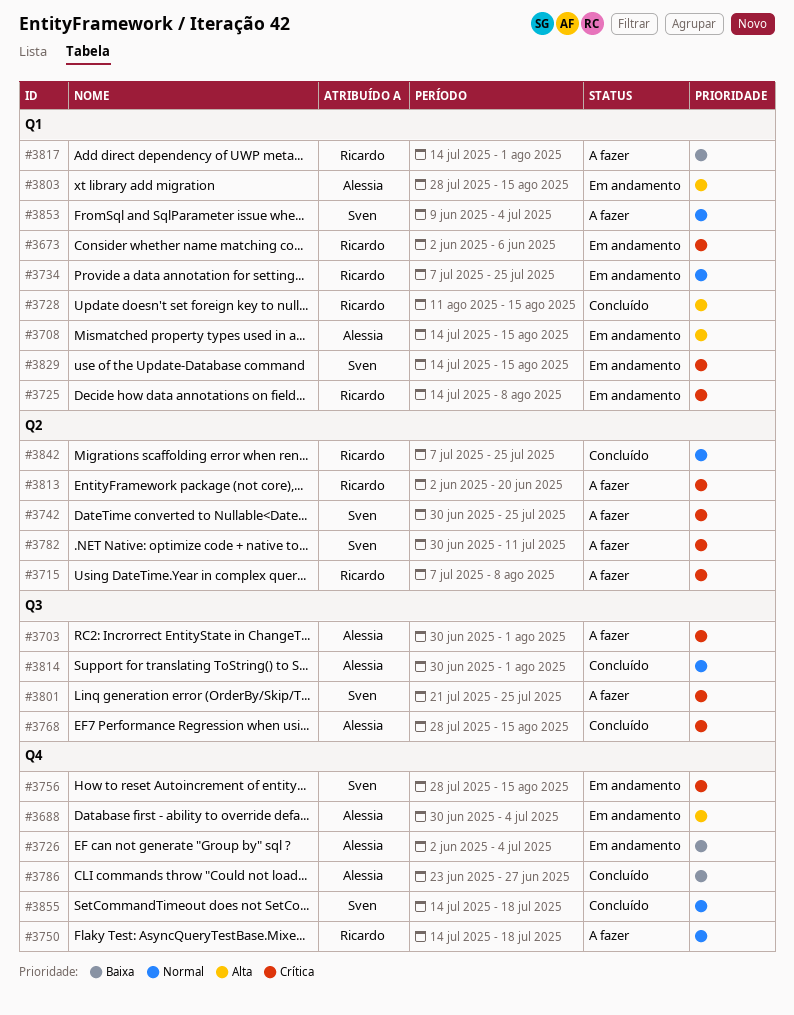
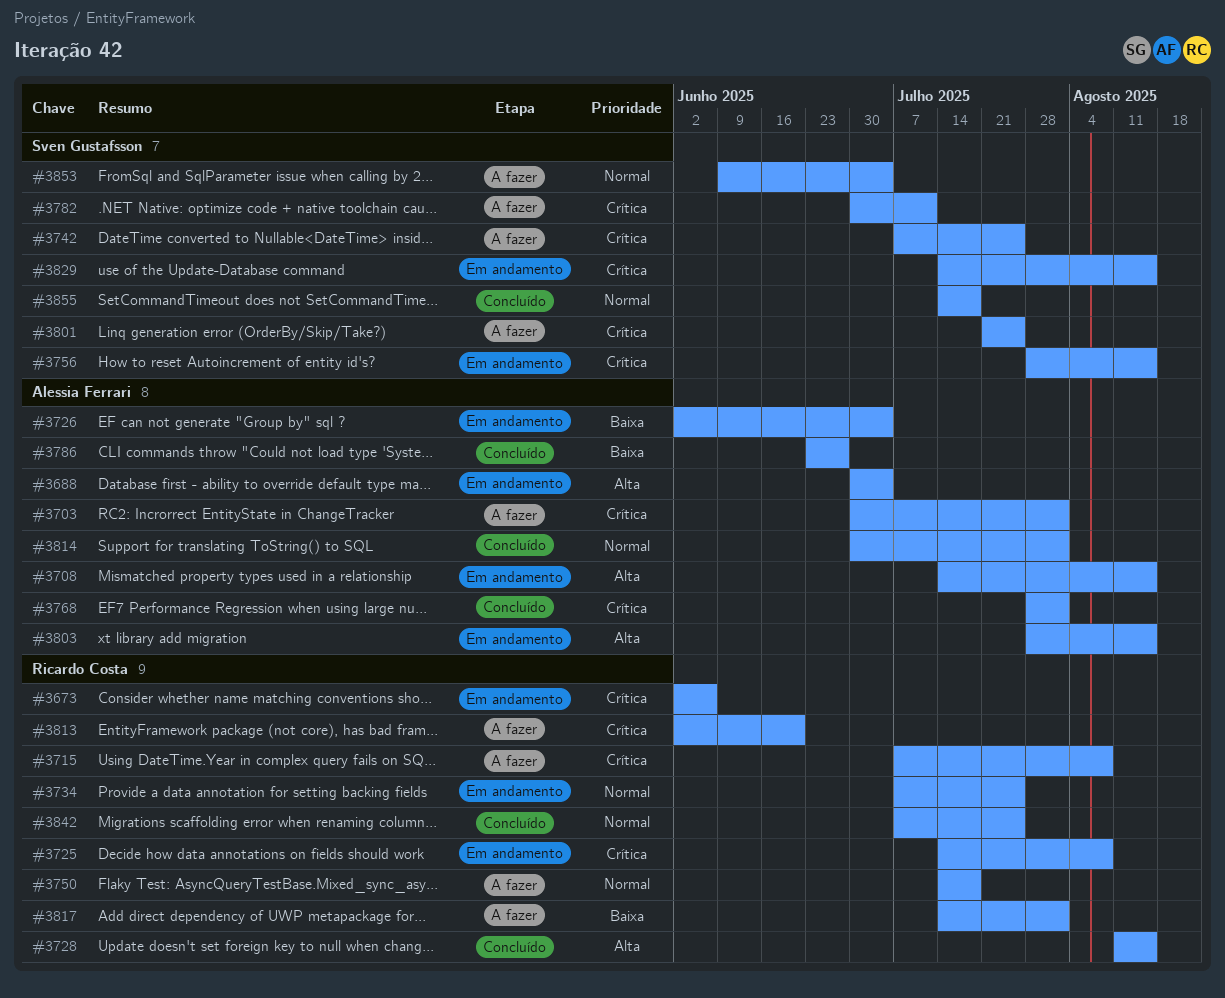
#3742, start: Jun 30 -> Jul 7
#3768, due: Aug 15 -> Aug 1

